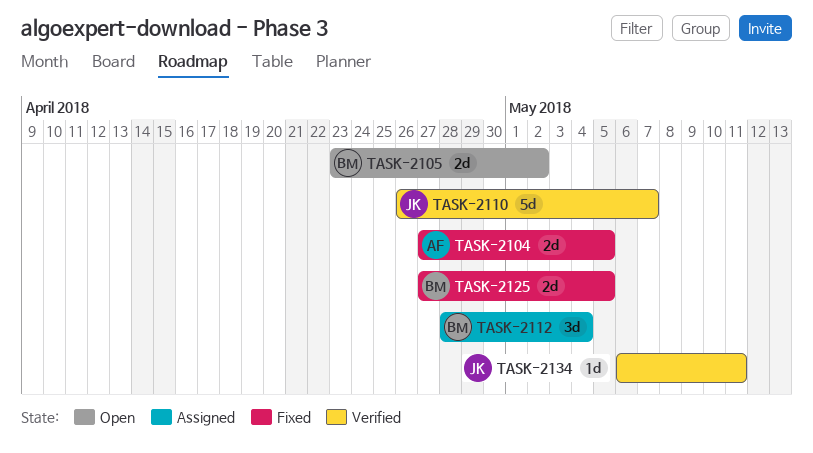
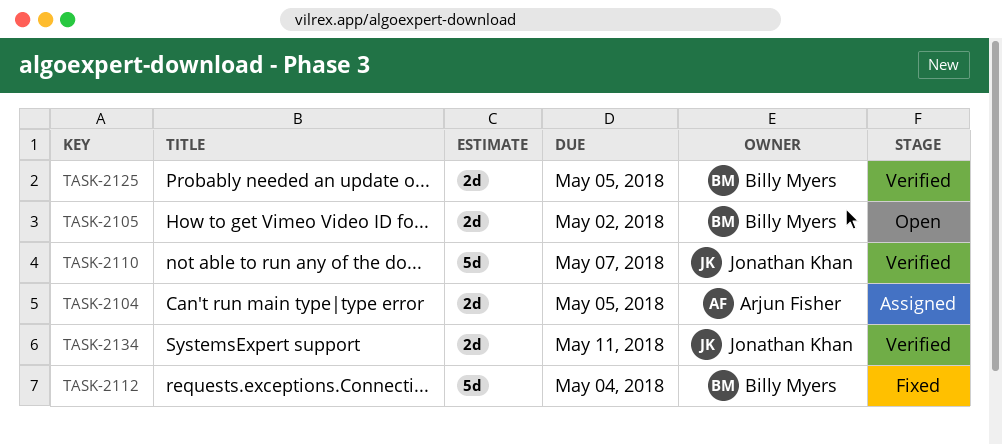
TASK-2104, status: Fixed -> Assigned
TASK-2112, status: Assigned -> Fixed
TASK-2112, estimate: 3d -> 5d
TASK-2125, status: Fixed -> Verified
TASK-2134, estimate: 1d -> 2d

